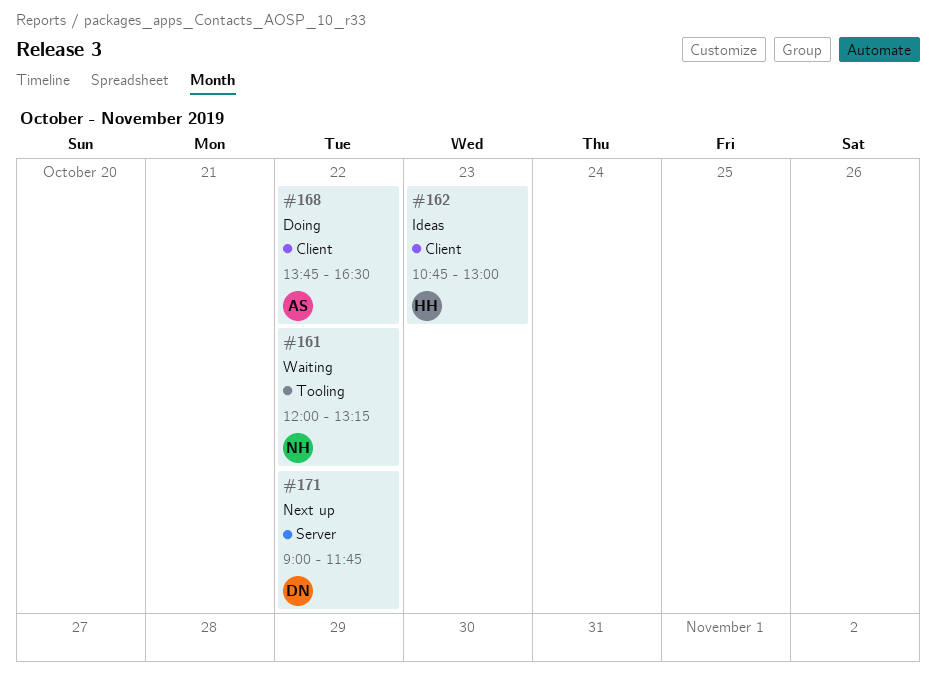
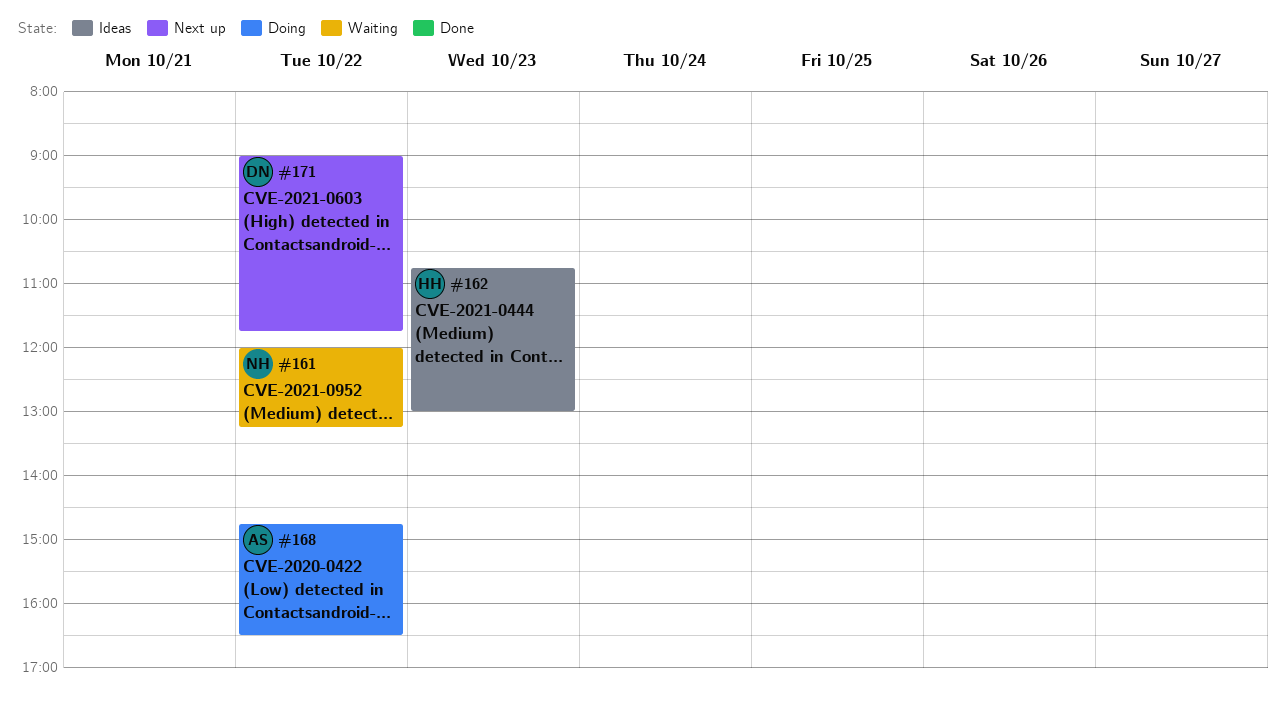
#168, begins: 13:45 -> 14:45

